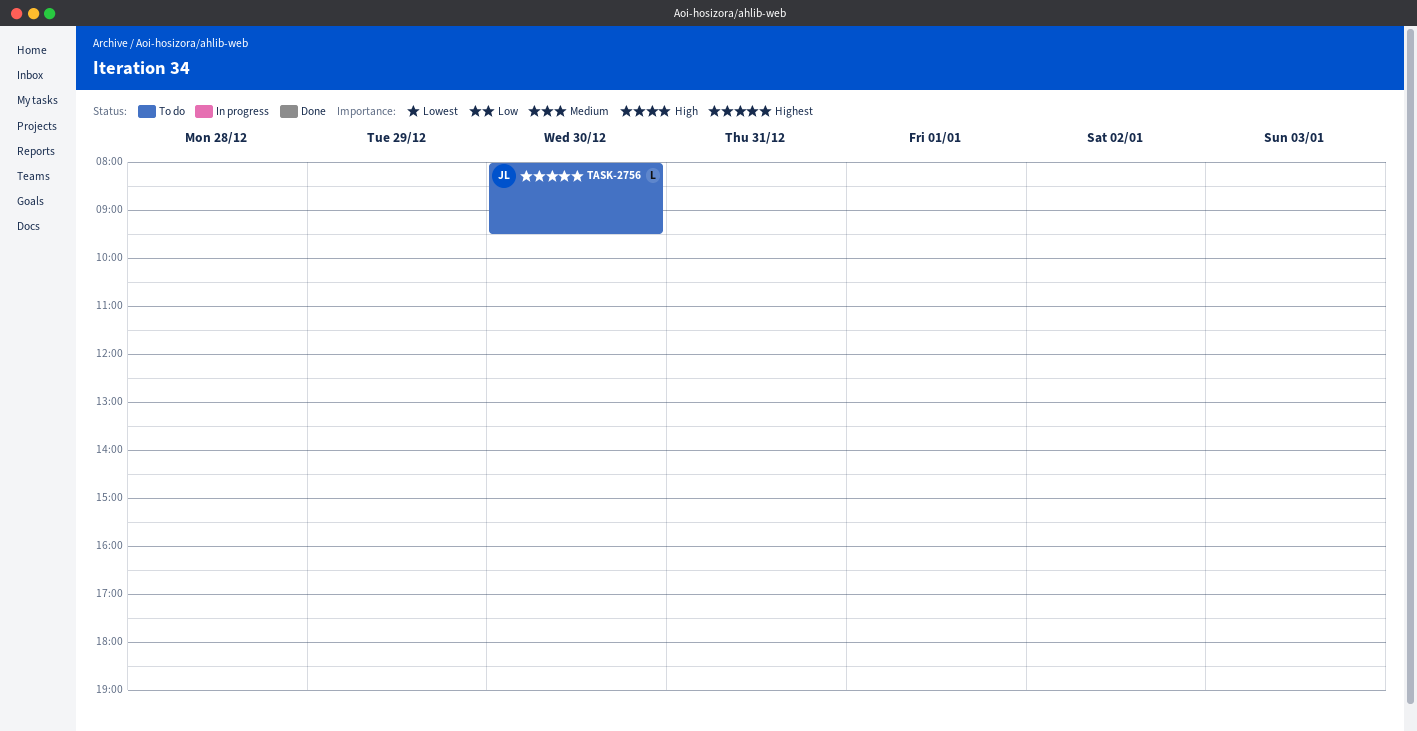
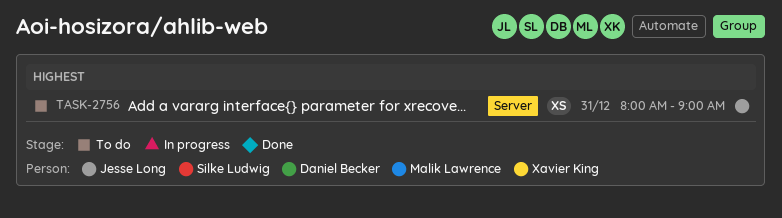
TASK-2756, estimate: L -> XS
TASK-2756, day: Dec 30 -> Dec 31
TASK-2756, ends: 09:30 -> 09:00

